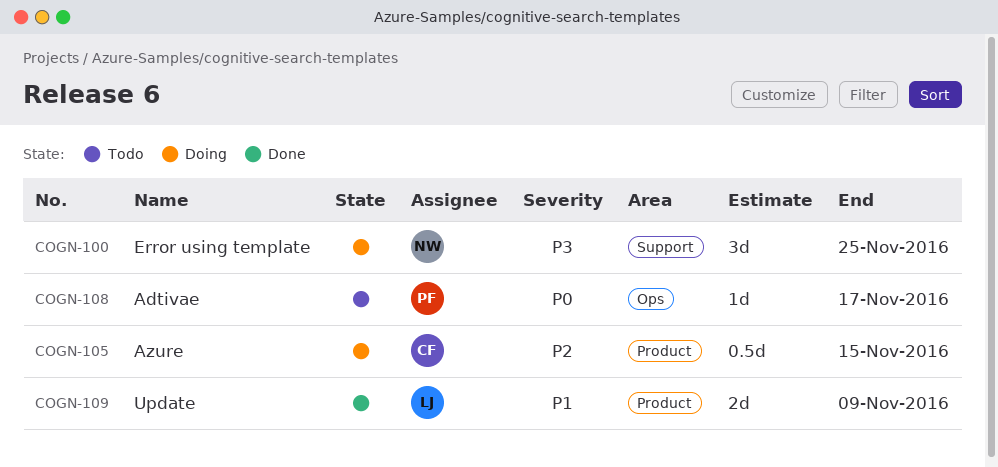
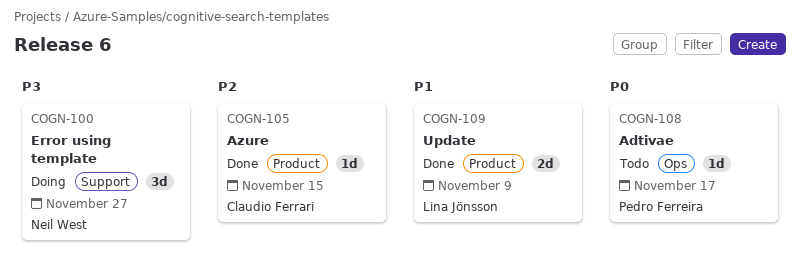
COGN-100, due: Nov 25 -> Nov 27
COGN-105, status: Doing -> Done
COGN-105, estimate: 0.5d -> 1d

